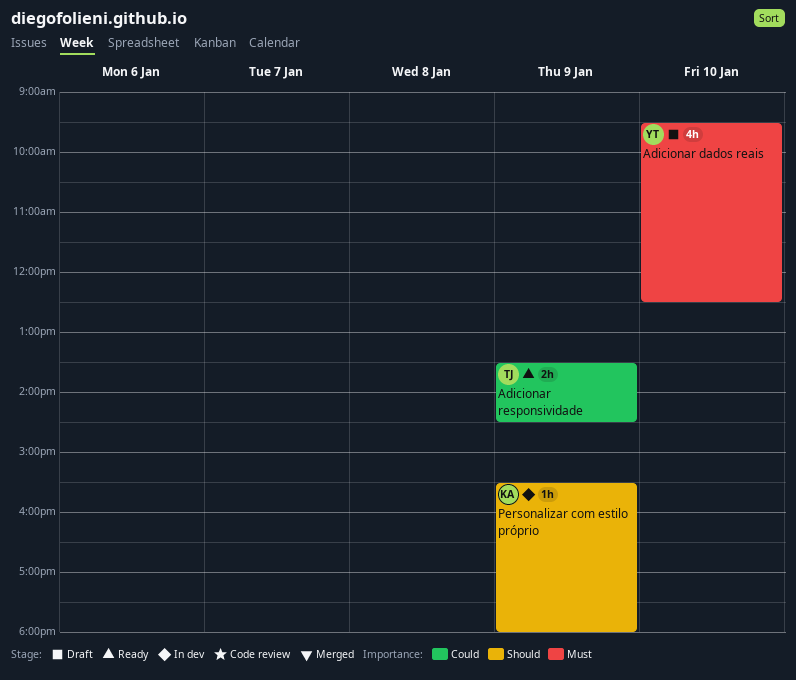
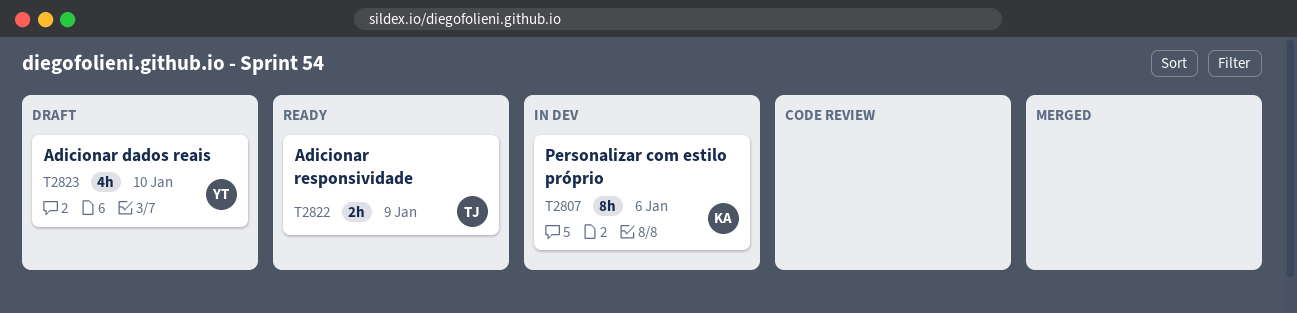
Personalizar com estilo próprio, estimate: 1h -> 8h
Personalizar com estilo próprio, day: Jan 9 -> Jan 6

